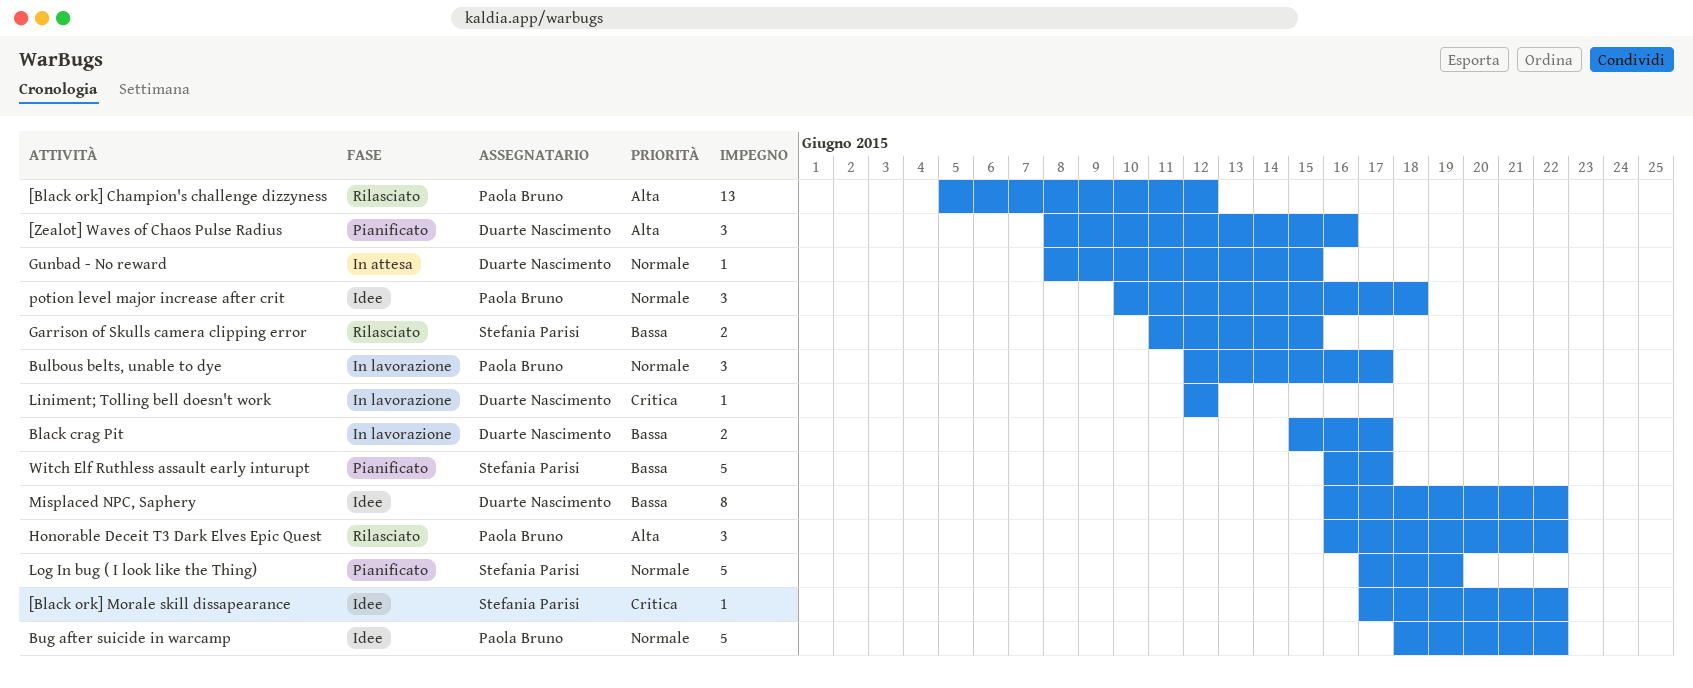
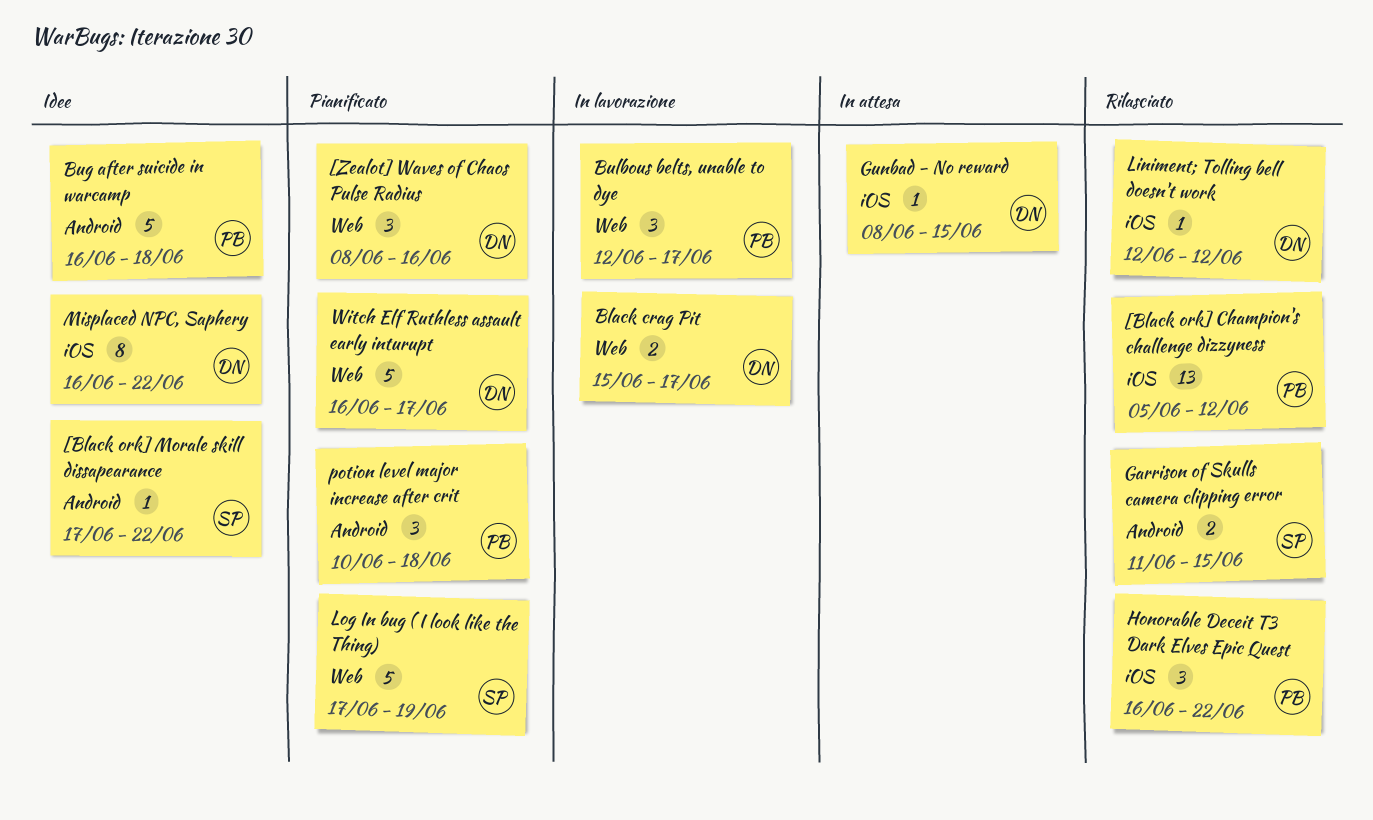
Bug after suicide in warcamp, start: Jun 18 -> Jun 16
Bug after suicide in warcamp, due: Jun 22 -> Jun 18
Liniment; Tolling bell doesn't work, status: In lavorazione -> Rilasciato
potion level major increase after crit, status: Idee -> Pianificato
Witch Elf Ruthless assault early inturupt, owner: Stefania Parisi -> Duarte Nascimento

